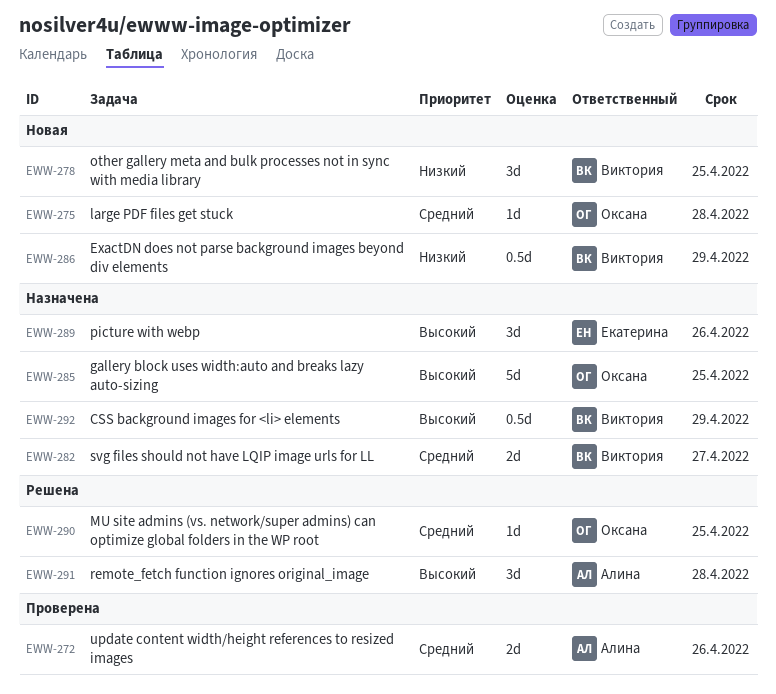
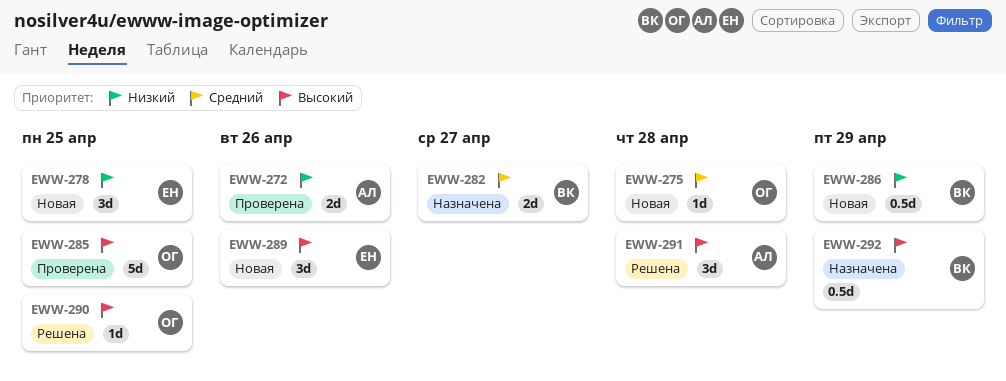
EWW-272, priority: Средний -> Низкий
EWW-278, owner: Виктория -> Екатерина
EWW-285, status: Назначена -> Проверена
EWW-289, status: Назначена -> Новая
EWW-290, priority: Средний -> Высокий

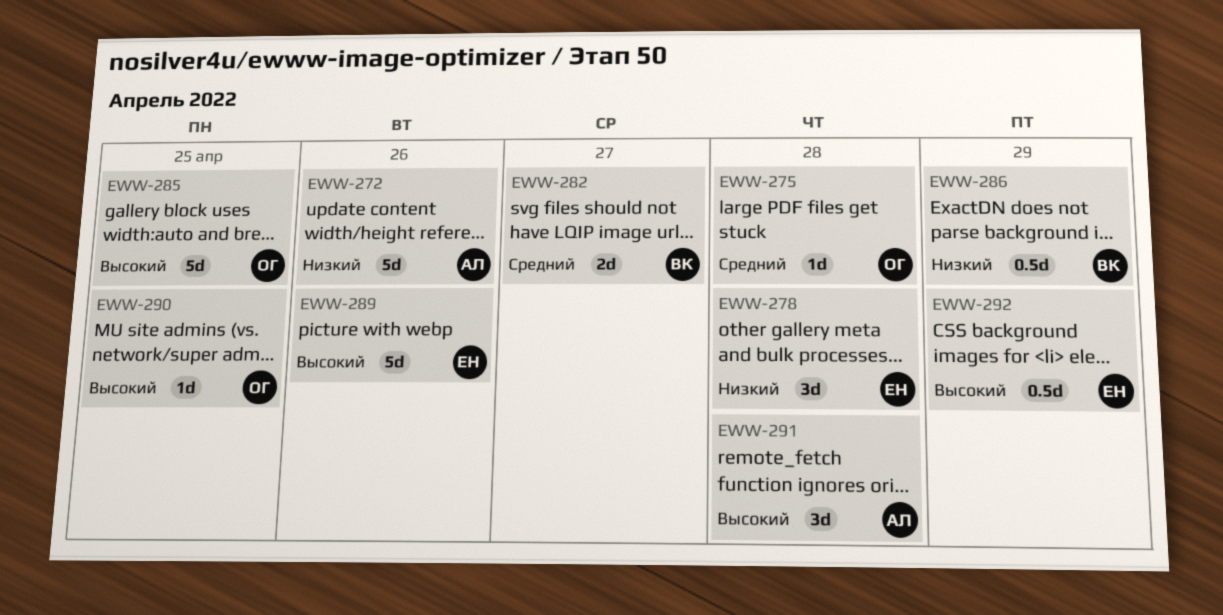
EWW-272, estimate: 2d -> 5d
EWW-278, due: Apr 25 -> Apr 28
EWW-289, estimate: 3d -> 5d
EWW-292, owner: ВК -> ЕН

